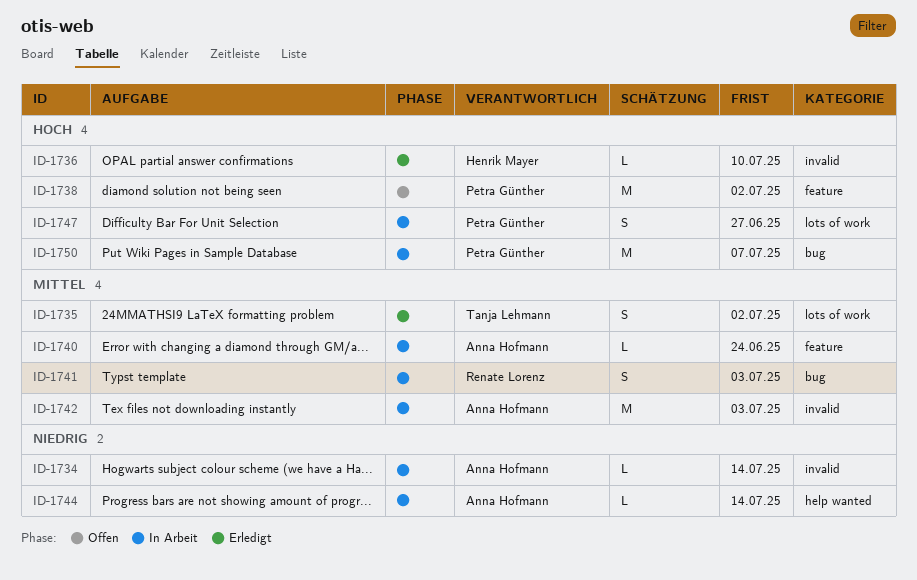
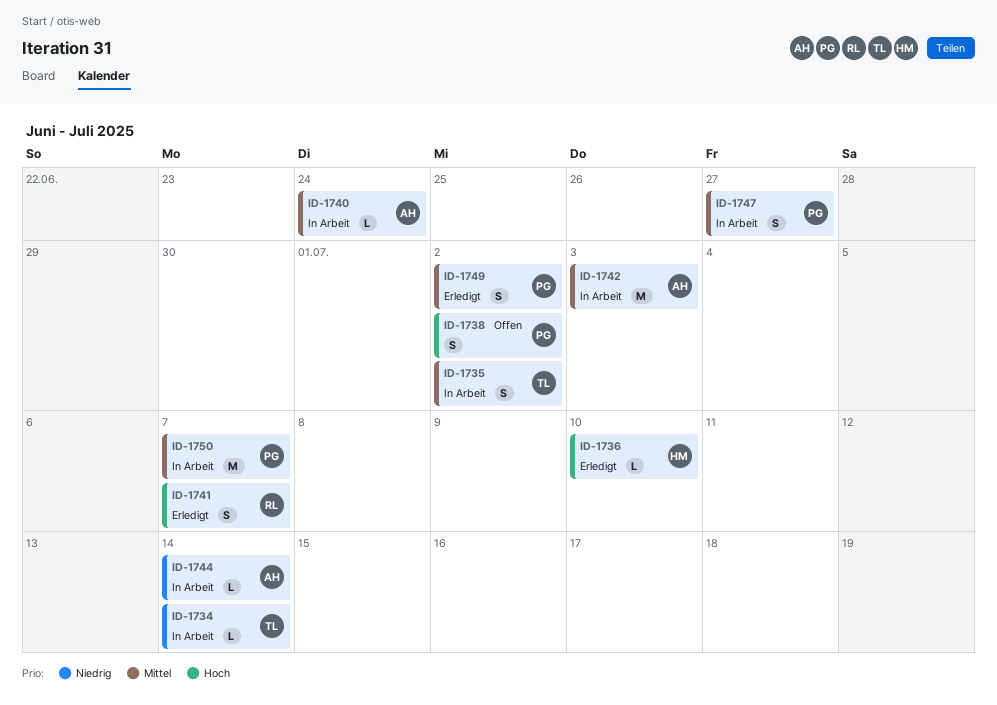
ID-1734, owner: Anna Hofmann -> Tanja Lehmann
ID-1735, status: Erledigt -> In Arbeit
ID-1738, estimate: M -> S
ID-1741, status: In Arbeit -> Erledigt
ID-1741, priority: Mittel -> Hoch
ID-1741, due: Jul 3 -> Jul 7
ID-1747, priority: Hoch -> Mittel
ID-1749: none -> present
ID-1750, priority: Hoch -> Mittel

